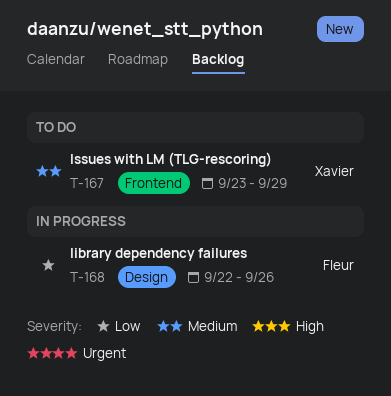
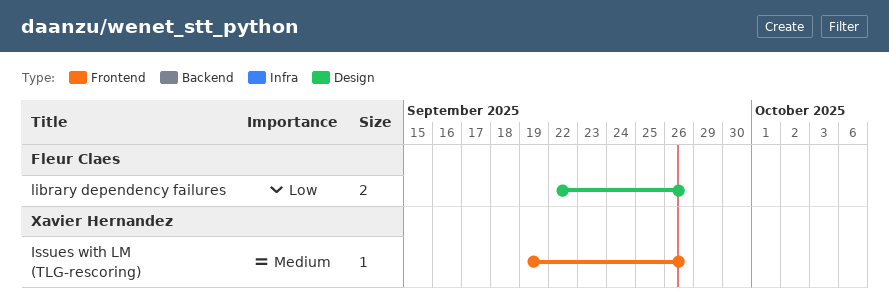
Issues with LM (TLG-rescoring), start: Sep 23 -> Sep 19
Issues with LM (TLG-rescoring), due: Sep 29 -> Sep 26

